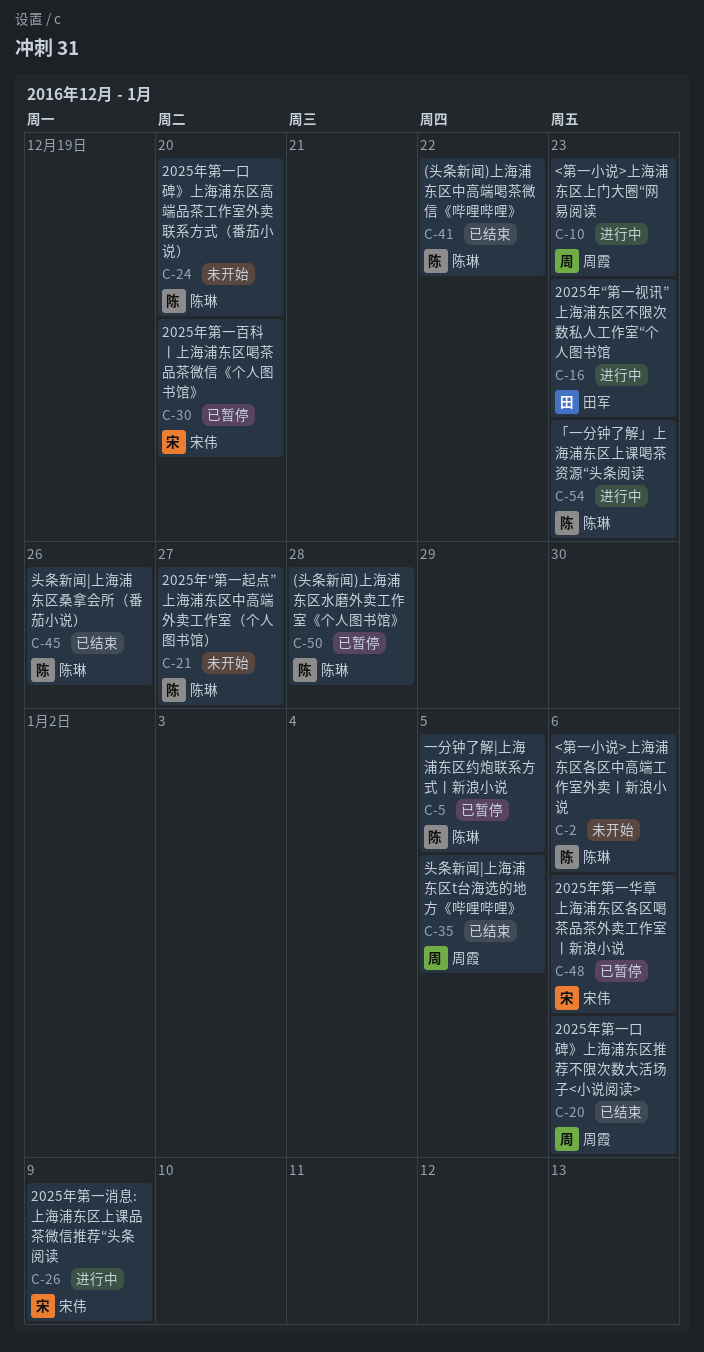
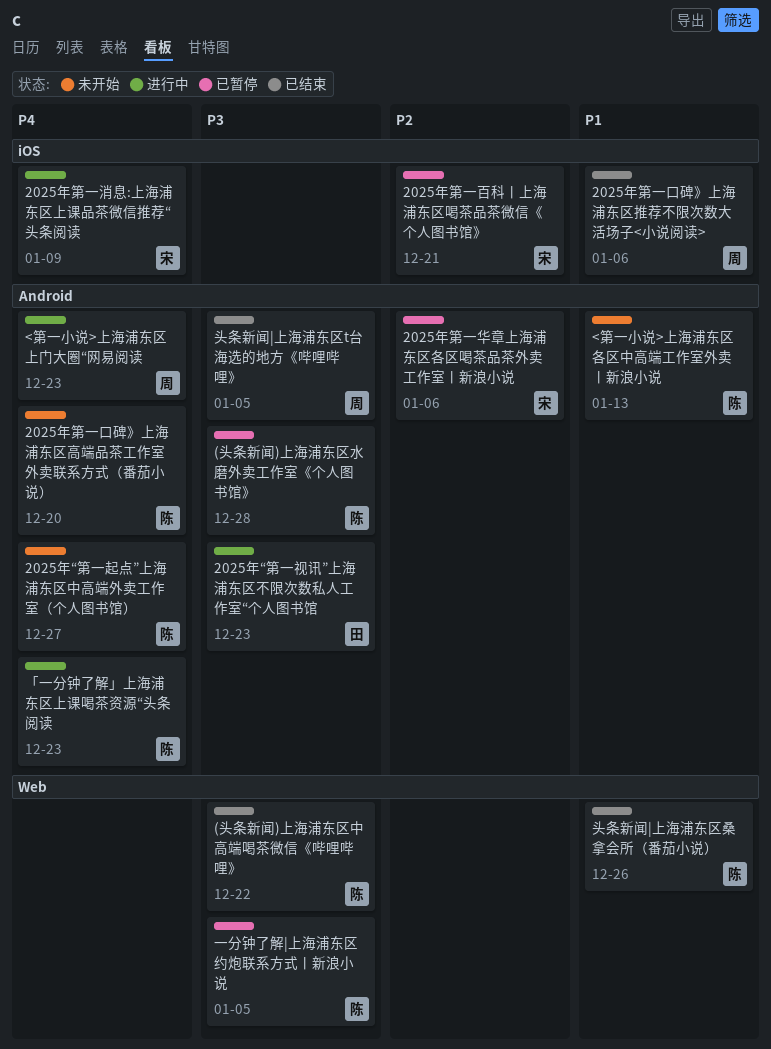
2025年第一百科丨上海浦东区喝茶品茶微信《个人图书馆》, due: Dec 20 -> Dec 21
<第一小说>上海浦东区各区中高端工作室外卖丨新浪小说, due: Jan 6 -> Jan 13

